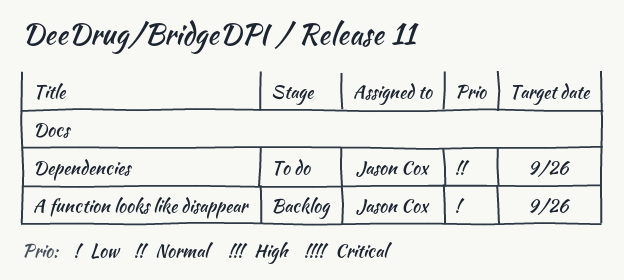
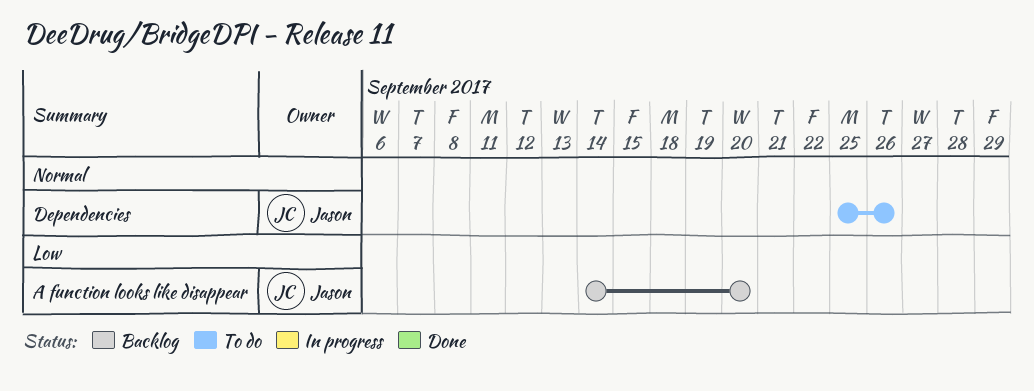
A function looks like disappear, due: Sep 26 -> Sep 20

